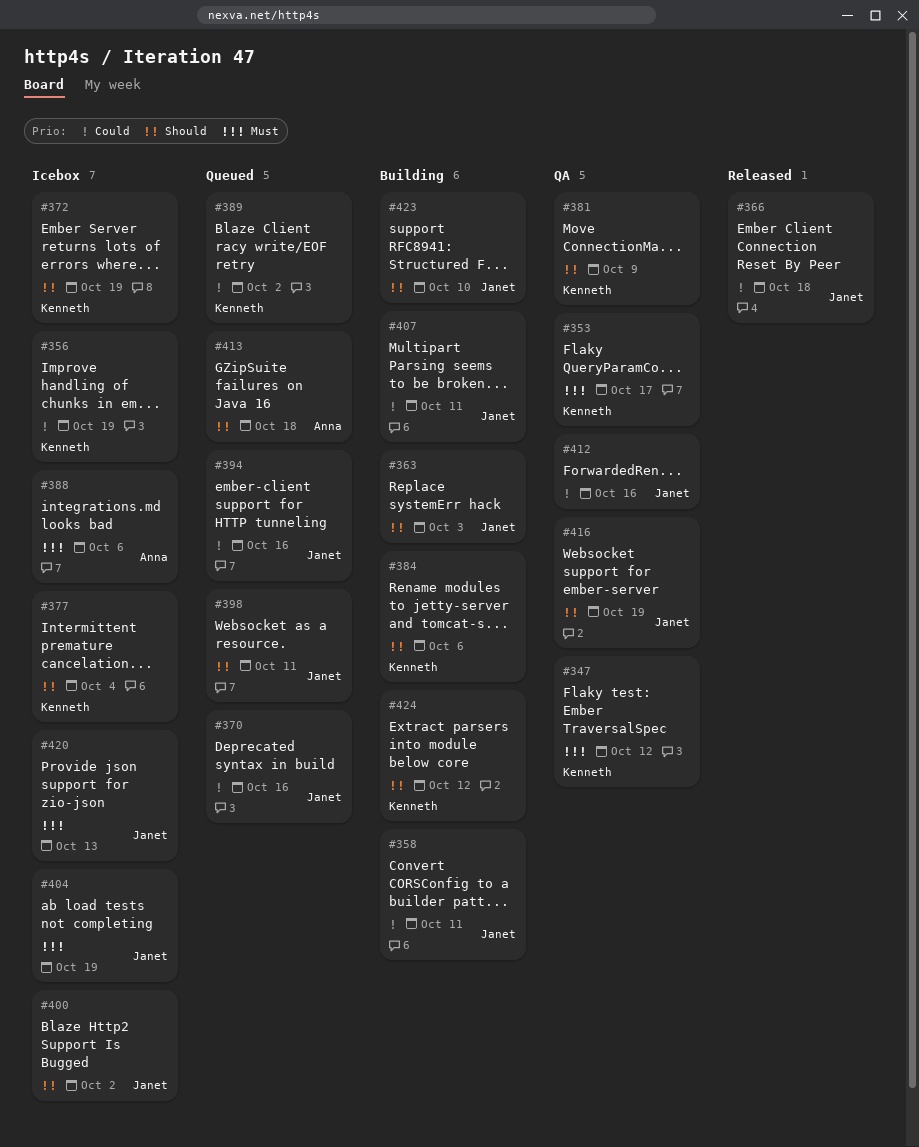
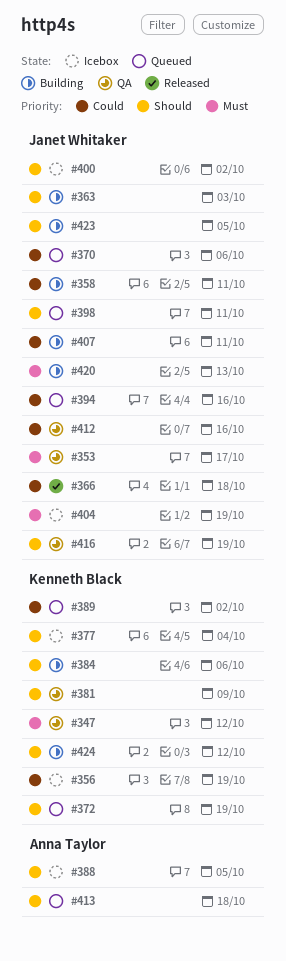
#353, owner: Kenneth Black -> Janet Whitaker
#370, due: Oct 16 -> Oct 6
#372, status: Icebox -> Queued
#388, priority: Must -> Should
#388, due: Oct 6 -> Oct 5
#420, status: Icebox -> Building
#423, due: Oct 10 -> Oct 5

